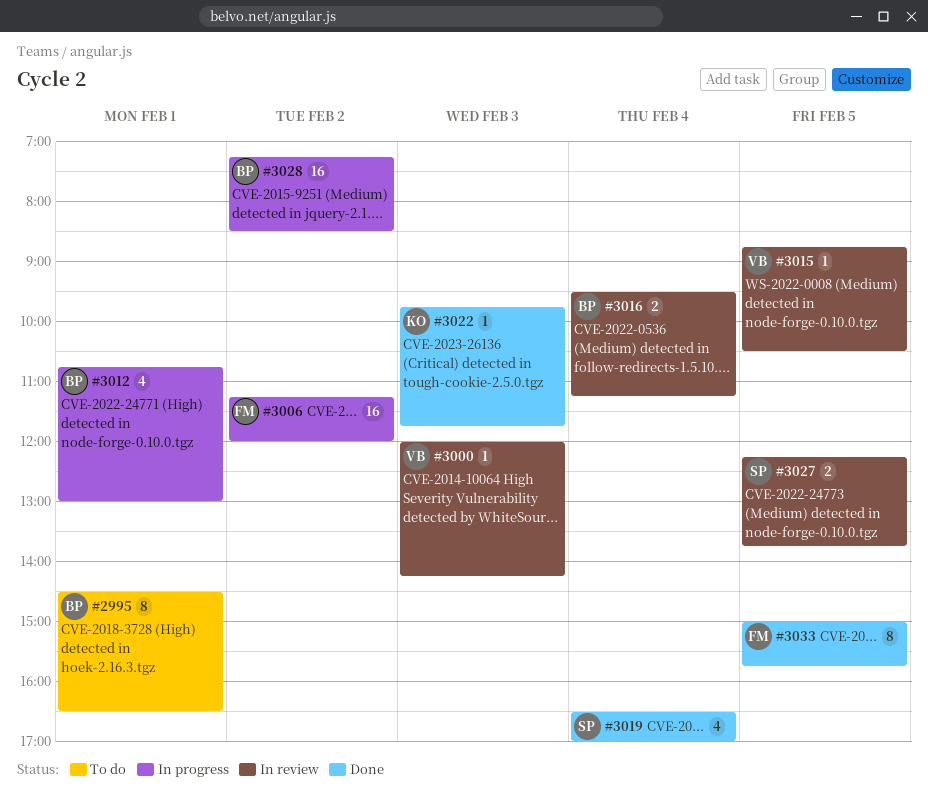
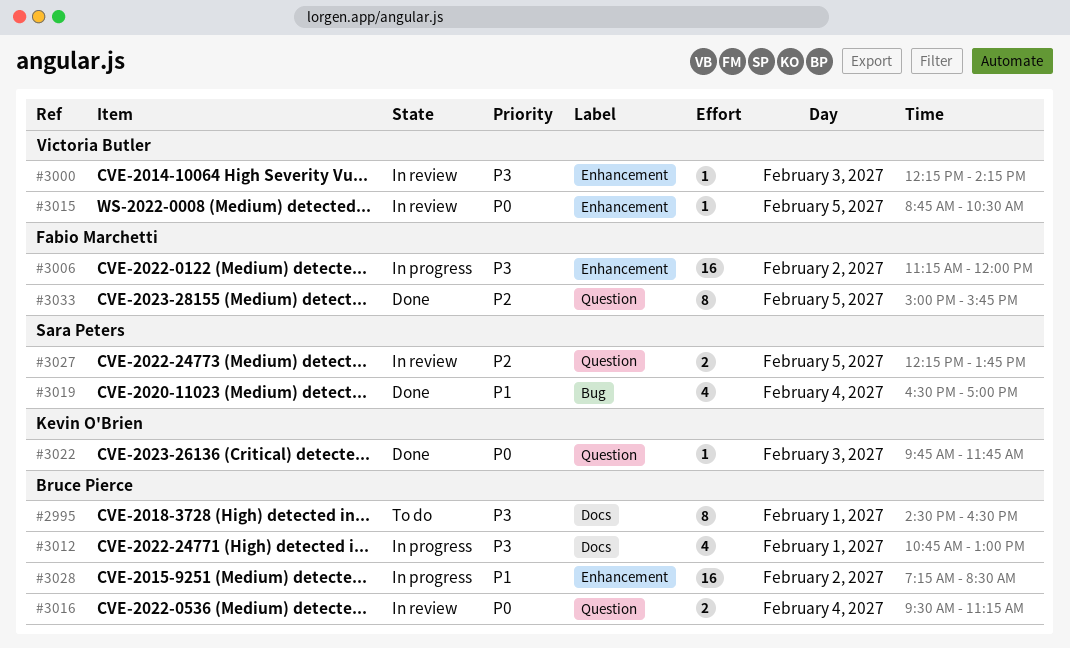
#3000, begins: 12:00 -> 12:15

